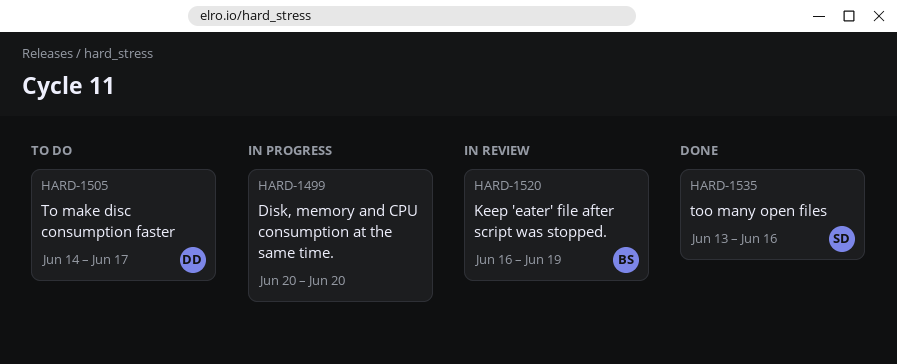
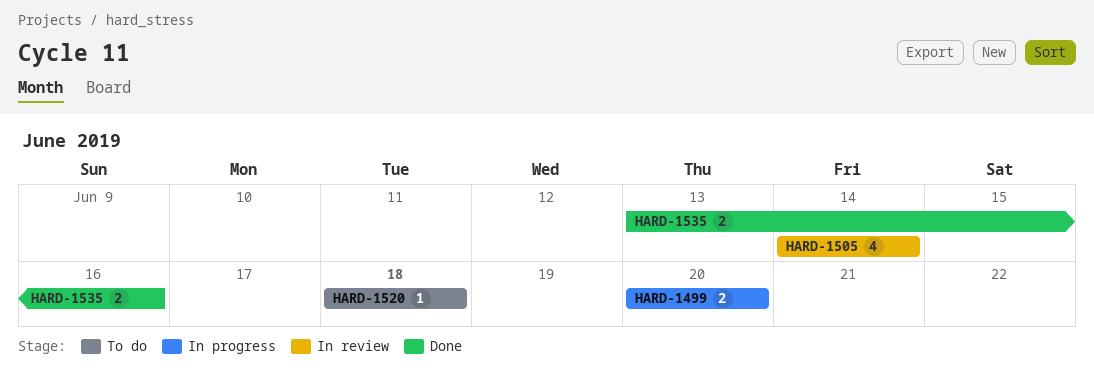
HARD-1505, status: To do -> In review
HARD-1505, due: Jun 17 -> Jun 14
HARD-1520, status: In review -> To do
HARD-1520, start: Jun 16 -> Jun 18
HARD-1520, due: Jun 19 -> Jun 18

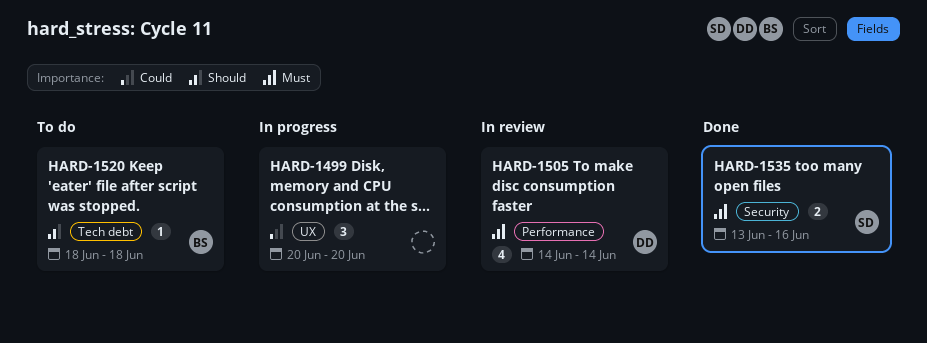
HARD-1499, estimate: 2 -> 3

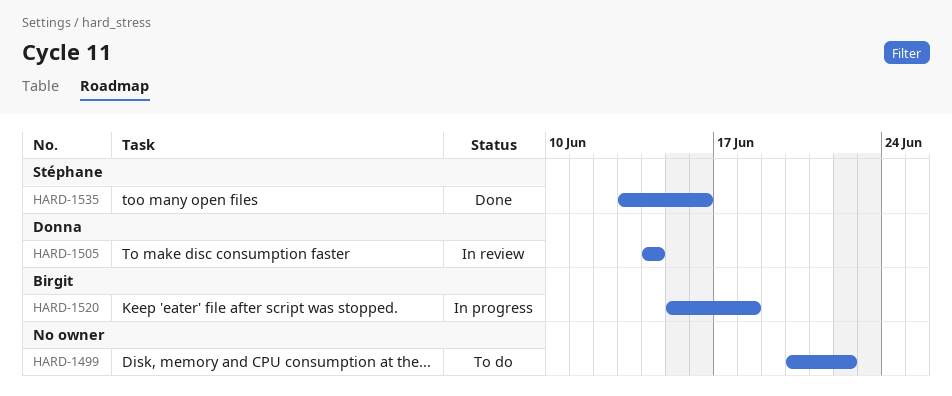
HARD-1499, status: In progress -> To do
HARD-1499, due: Jun 20 -> Jun 22
HARD-1520, status: To do -> In progress
HARD-1520, start: Jun 18 -> Jun 15

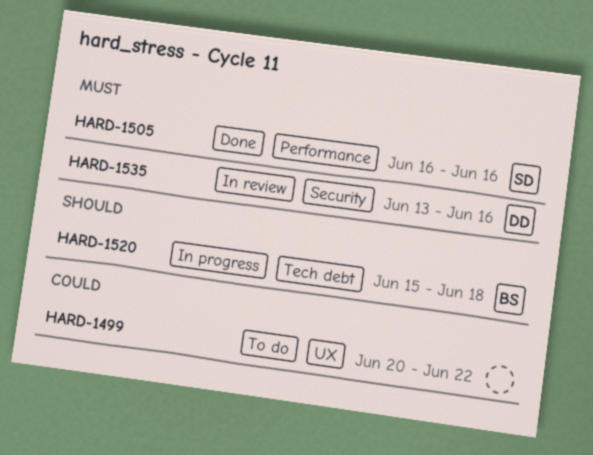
HARD-1505, status: In review -> Done
HARD-1505, owner: Donna -> Stéphane
HARD-1505, start: Jun 14 -> Jun 16
HARD-1505, due: Jun 14 -> Jun 16
HARD-1535, status: Done -> In review
HARD-1535, owner: Stéphane -> Donna

